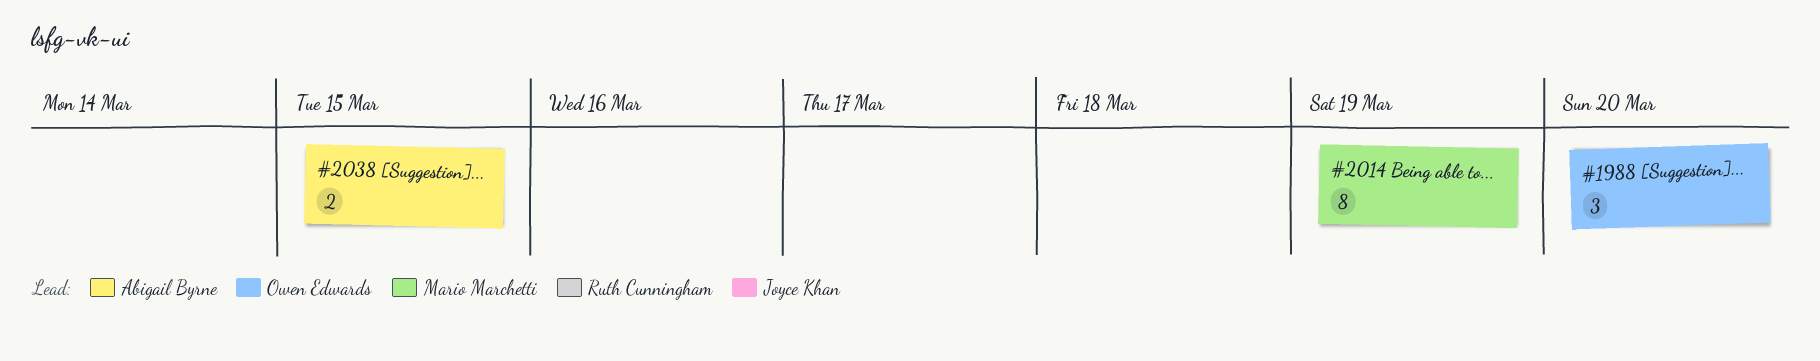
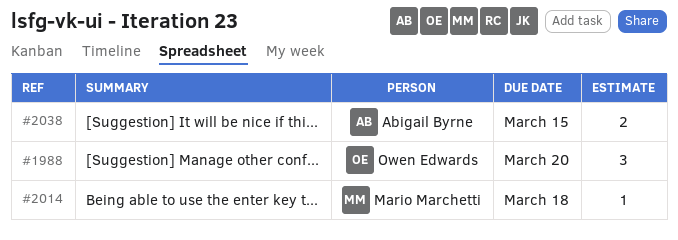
#2014, estimate: 8 -> 1
#2014, due: Mar 19 -> Mar 18

